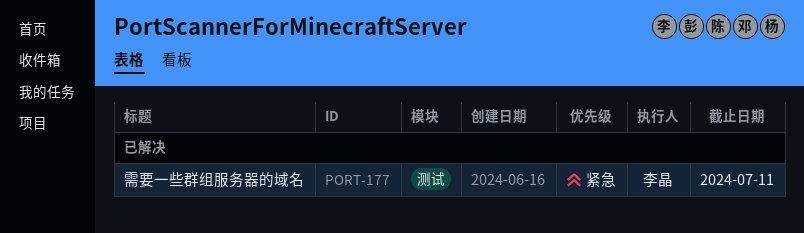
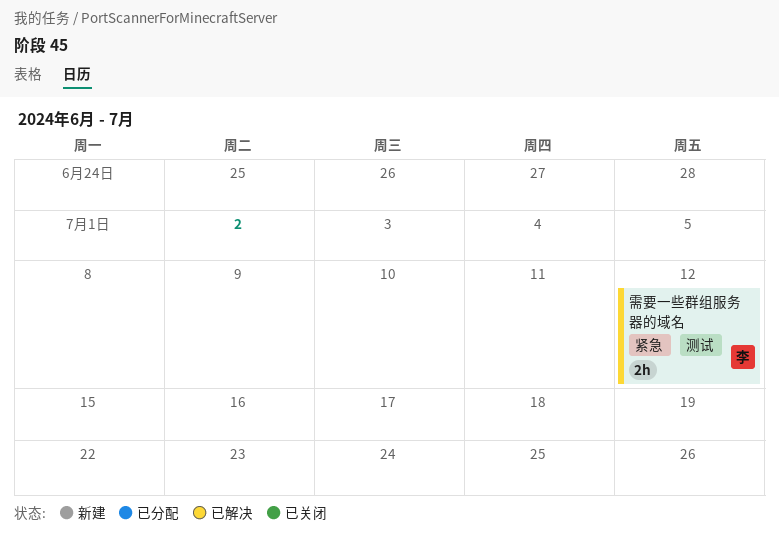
需要一些群组服务器的域名, due: Jul 11 -> Jul 12

